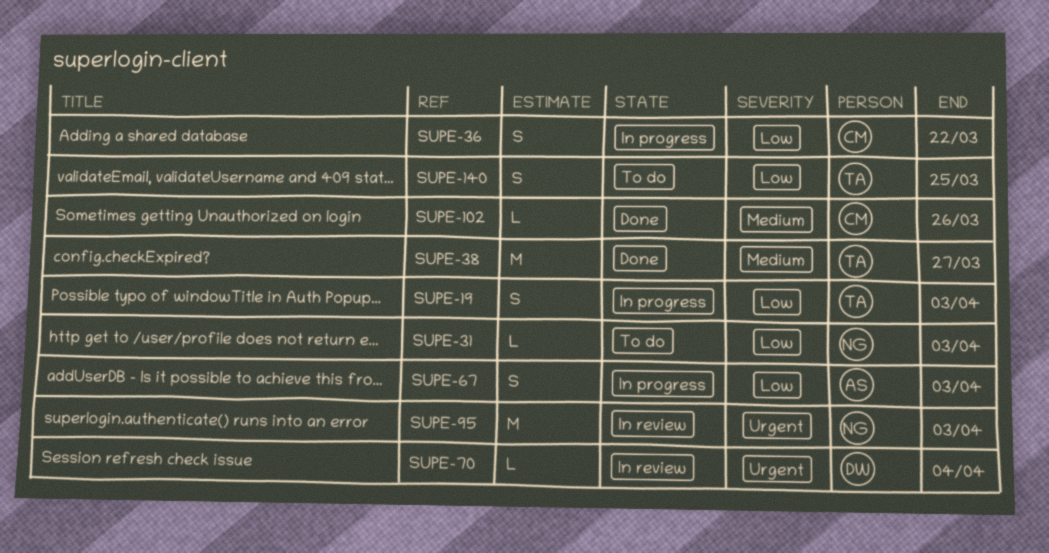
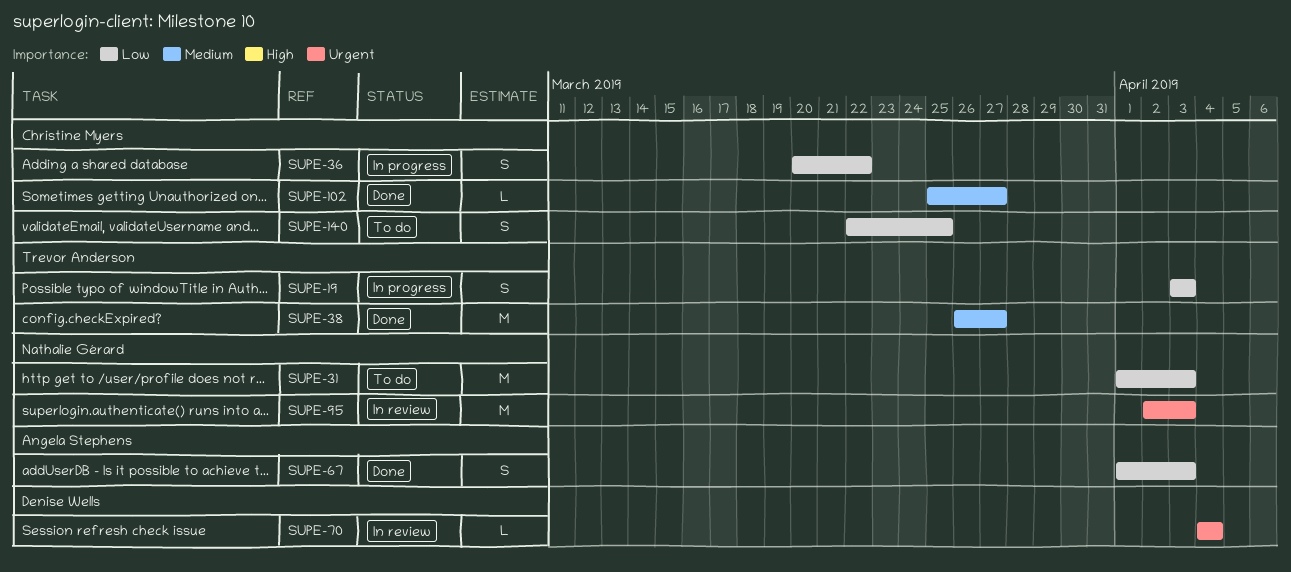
SUPE-31, estimate: L -> M
SUPE-67, status: In progress -> Done
SUPE-102, due: Mar 26 -> Mar 27
SUPE-140, owner: Trevor Anderson -> Christine Myers

